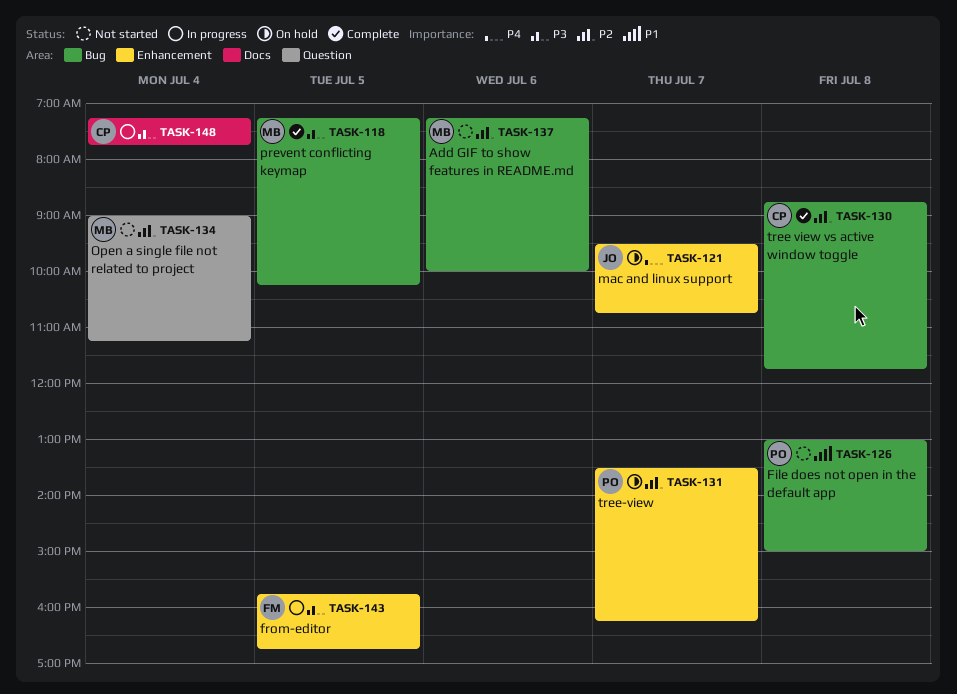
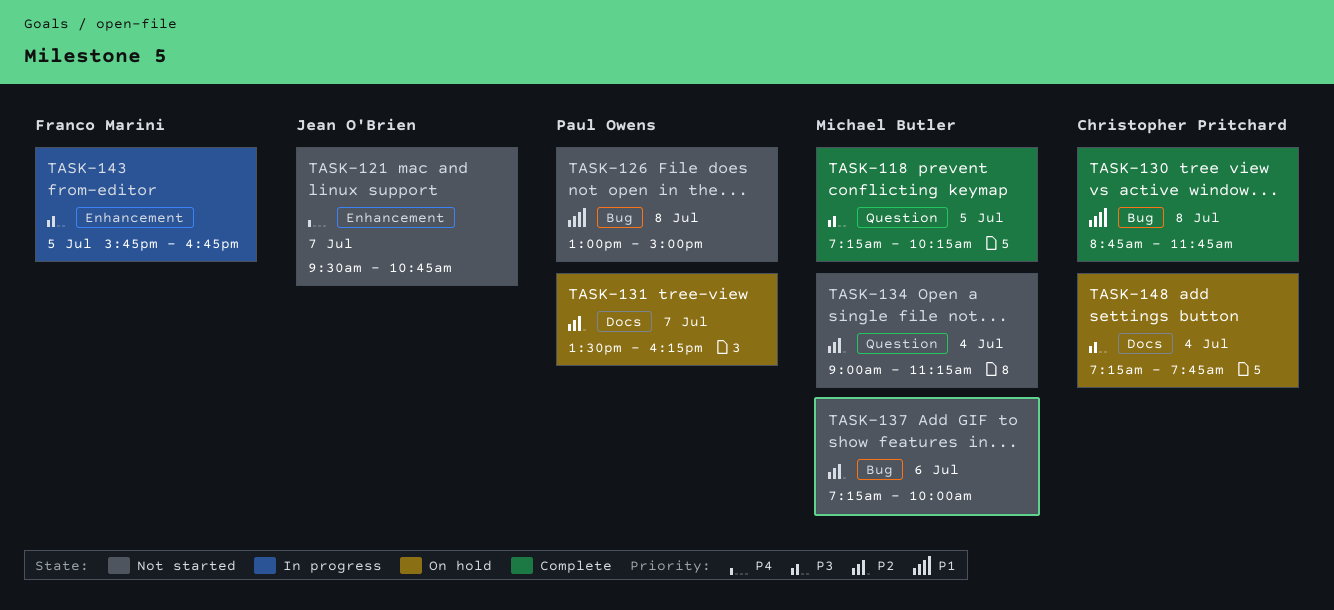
TASK-118, label: Bug -> Question
TASK-121, status: On hold -> Not started
TASK-130, priority: P2 -> P1
TASK-131, label: Enhancement -> Docs
TASK-148, status: In progress -> On hold

